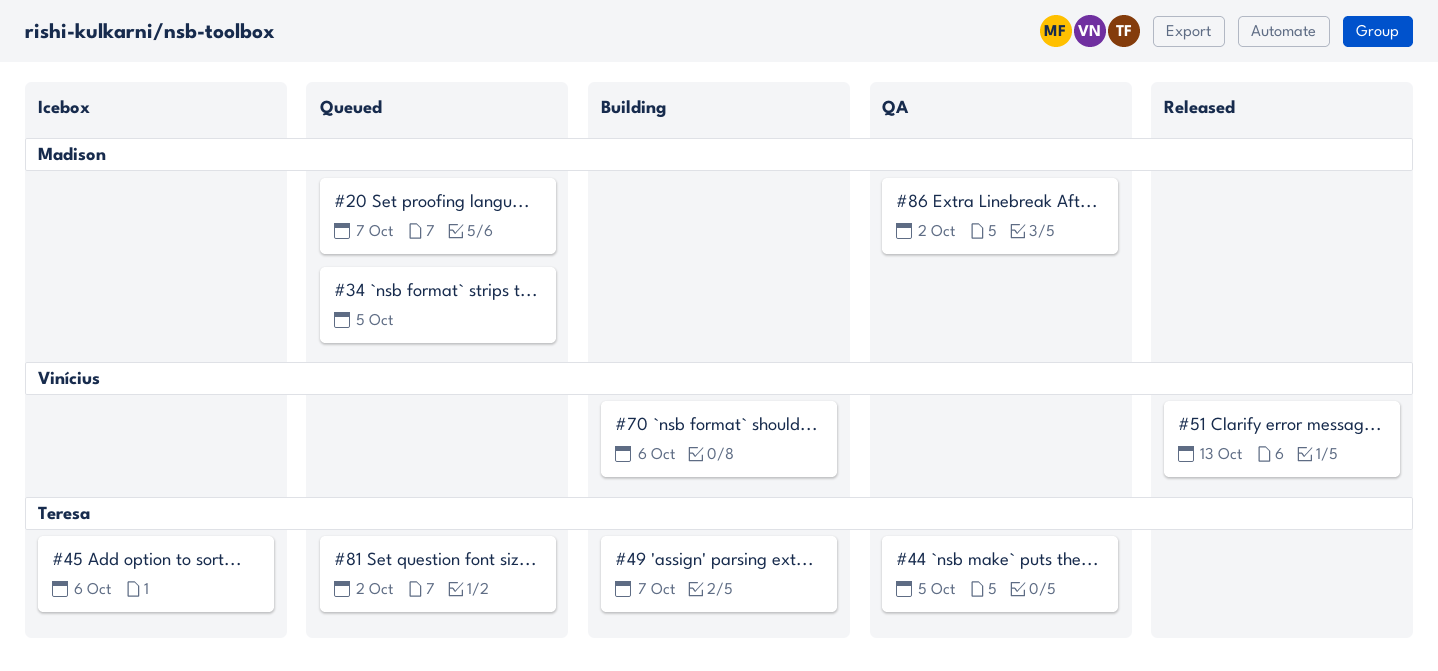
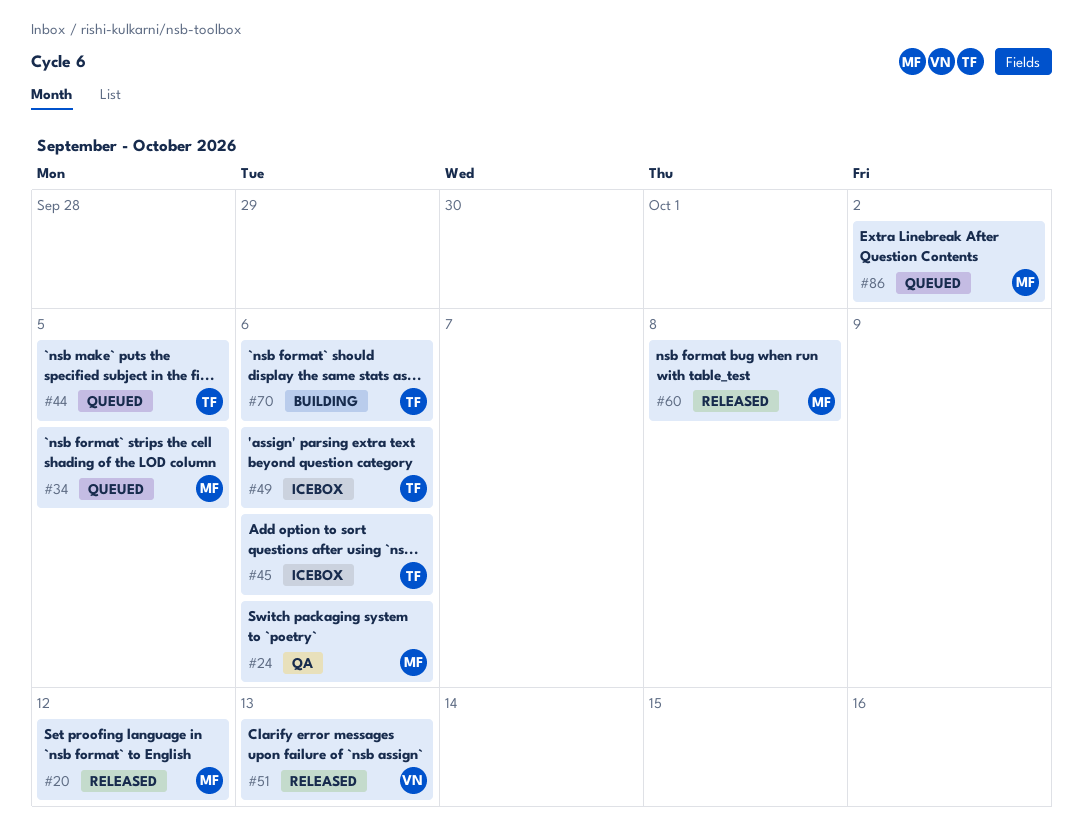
#20, status: Queued -> Released
#20, due: Oct 7 -> Oct 12
#24: none -> present
#44, status: QA -> Queued
#49, status: Building -> Icebox
#49, due: Oct 7 -> Oct 6
#60: none -> present
#70, owner: Vinícius -> Teresa
#81: present -> none
#86, status: QA -> Queued

